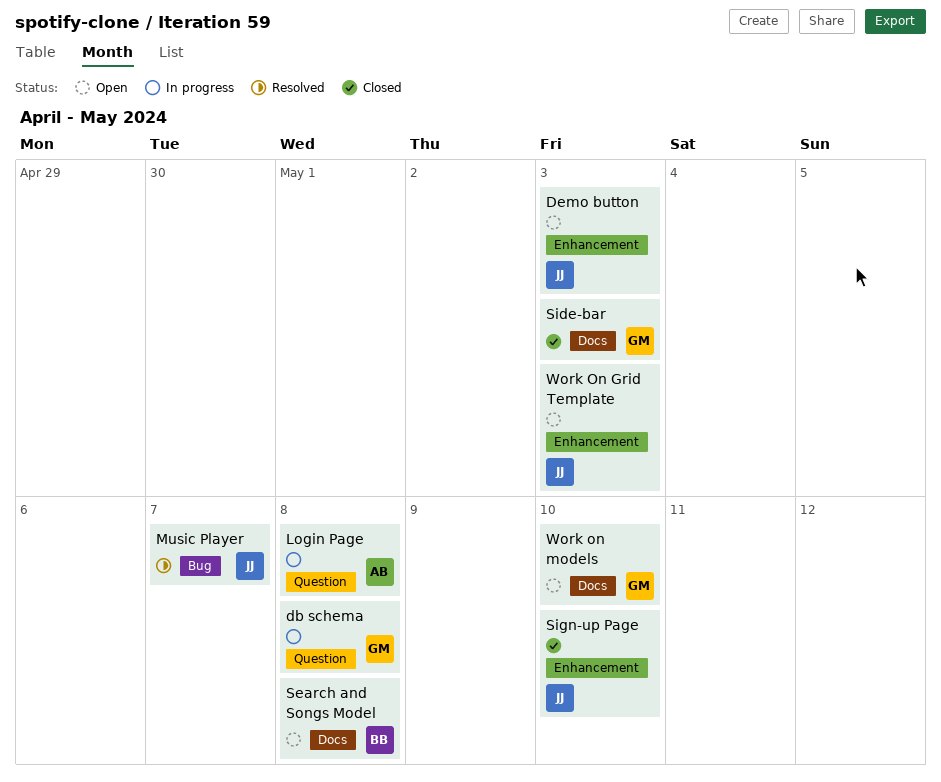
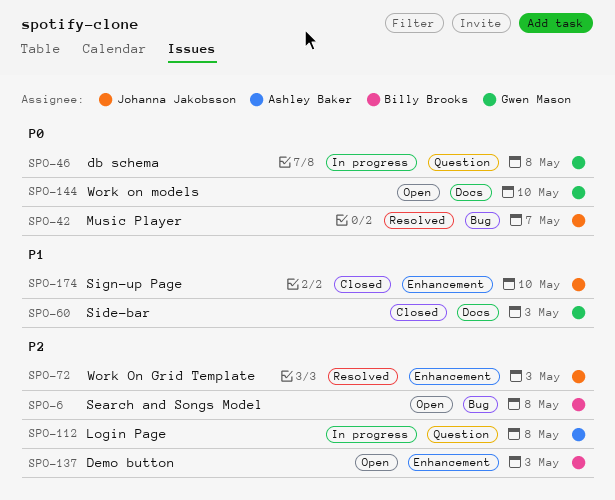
Demo button, owner: Johanna Jakobsson -> Billy Brooks
Search and Songs Model, label: Docs -> Bug
Work On Grid Template, status: Open -> Resolved

